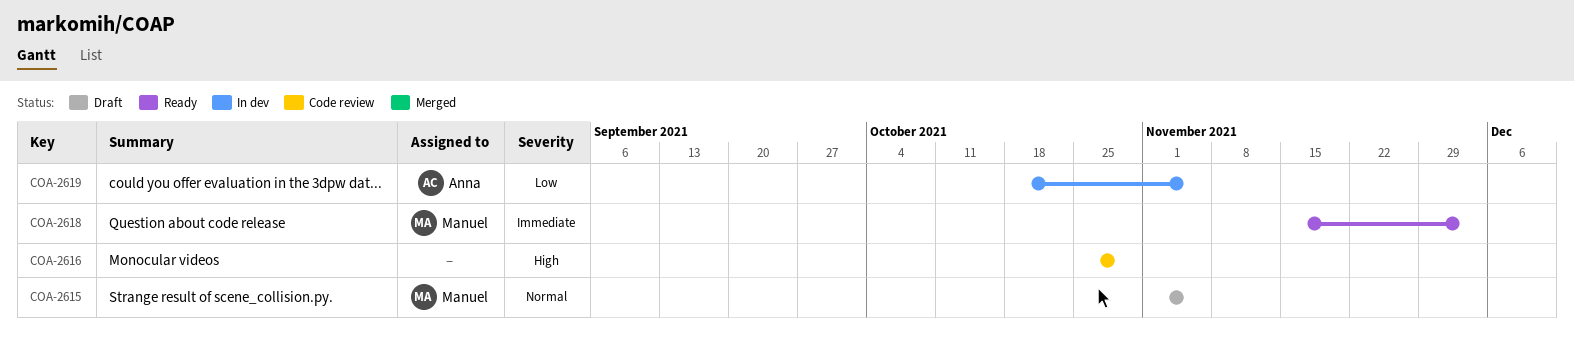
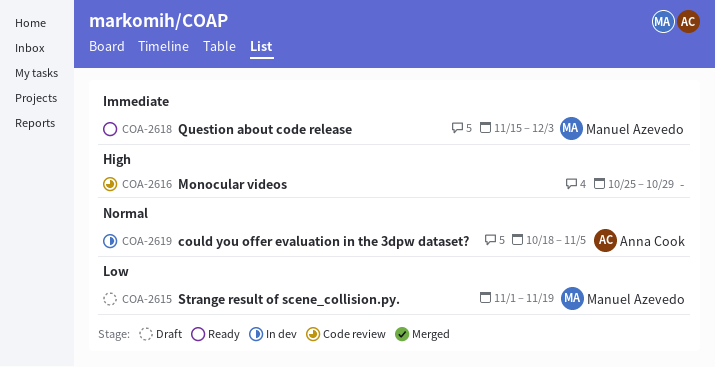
COA-2615, priority: Normal -> Low
COA-2615, due: Nov 5 -> Nov 19
COA-2619, priority: Low -> Normal

